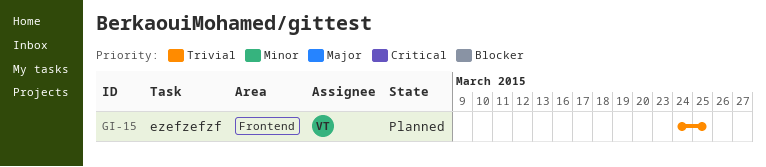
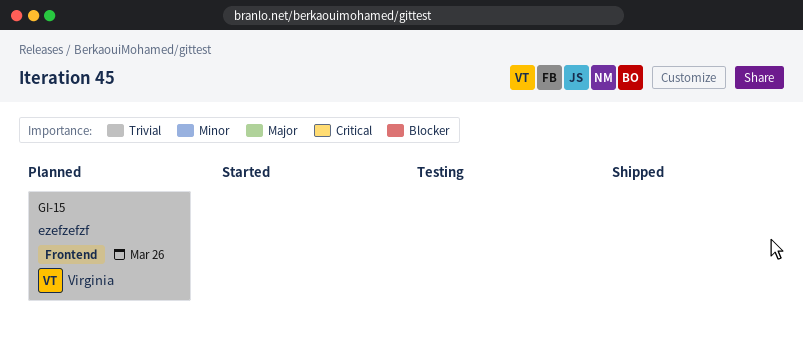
GI-15, due: Mar 25 -> Mar 26

